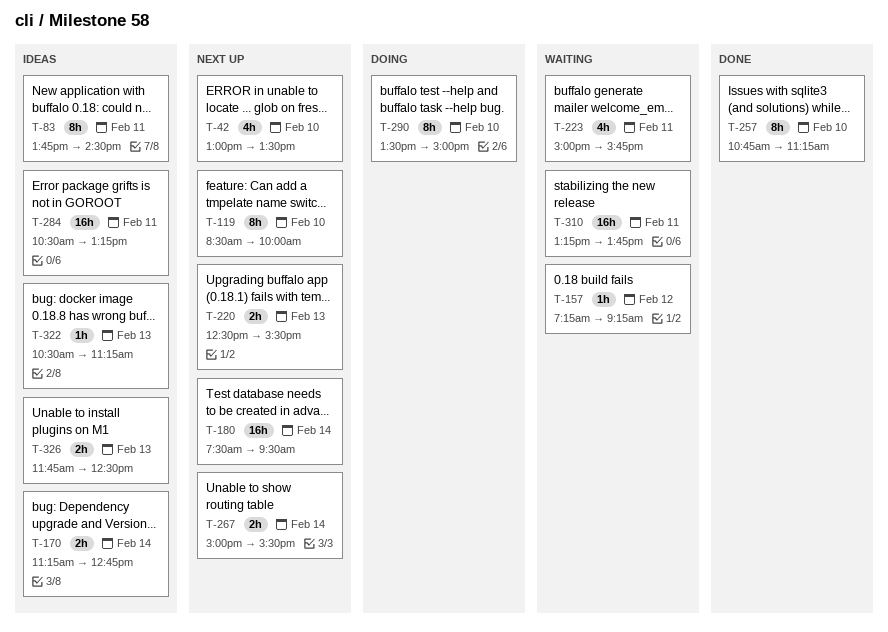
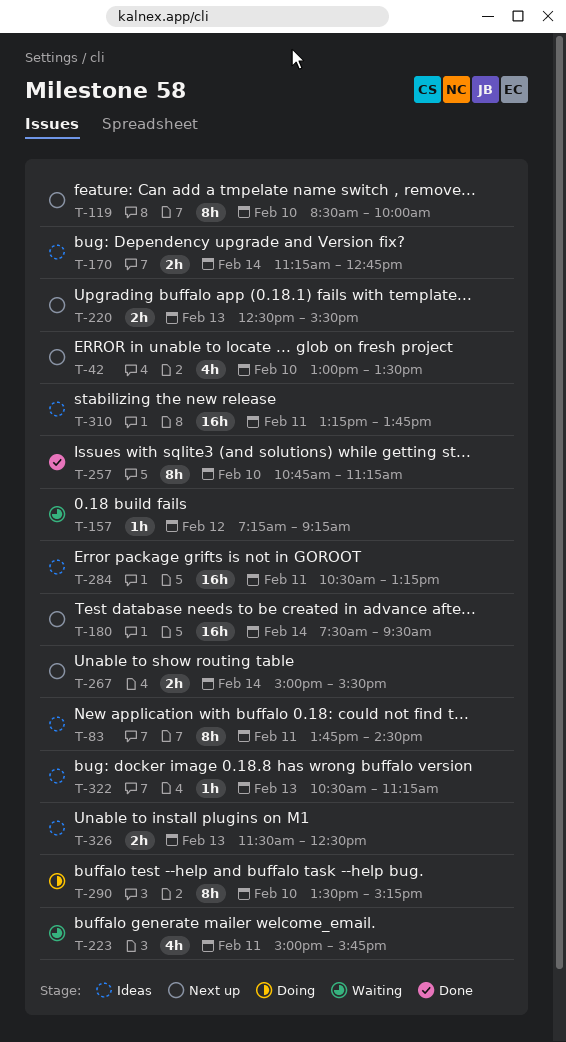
T-290, ends: 15:00 -> 15:15
T-310, status: Waiting -> Ideas
T-326, begins: 11:45 -> 11:30

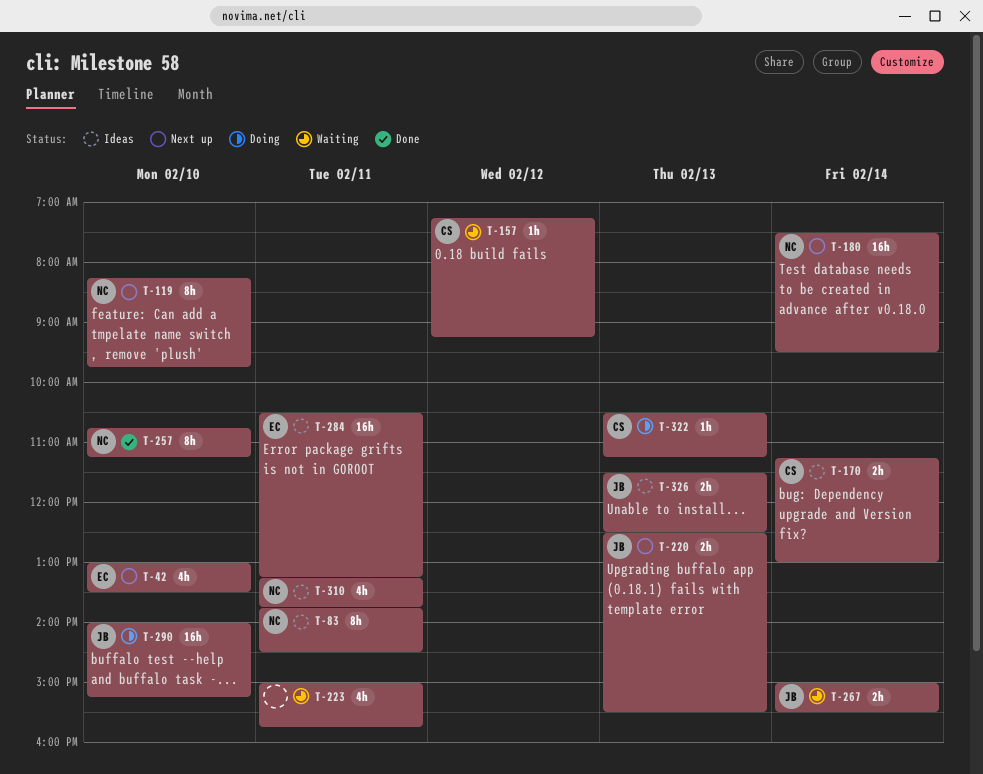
T-119, begins: 08:30 -> 08:15
T-119, ends: 10:00 -> 09:45
T-170, ends: 12:45 -> 13:00
T-267, status: Next up -> Waiting
T-290, estimate: 8h -> 16h
T-290, begins: 13:30 -> 14:00
T-310, estimate: 16h -> 4h
T-322, status: Ideas -> Doing

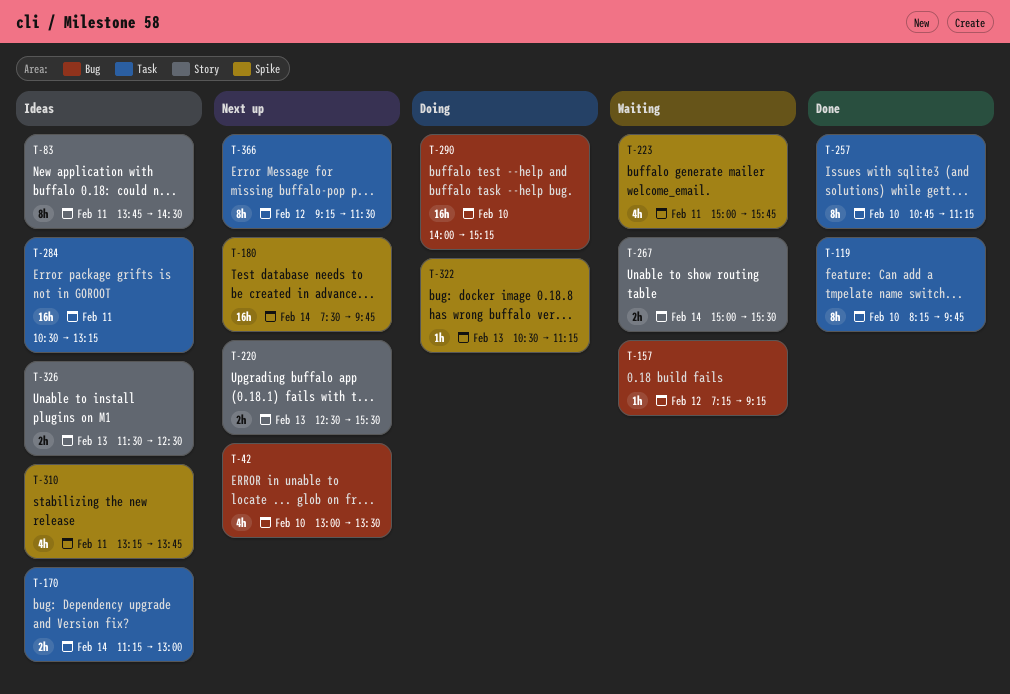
T-119, status: Next up -> Done
T-180, ends: 09:30 -> 09:45
T-366: none -> present

